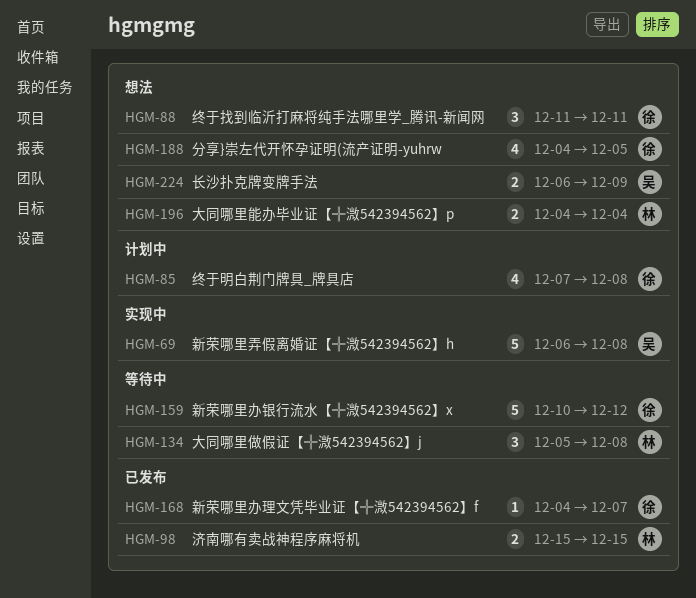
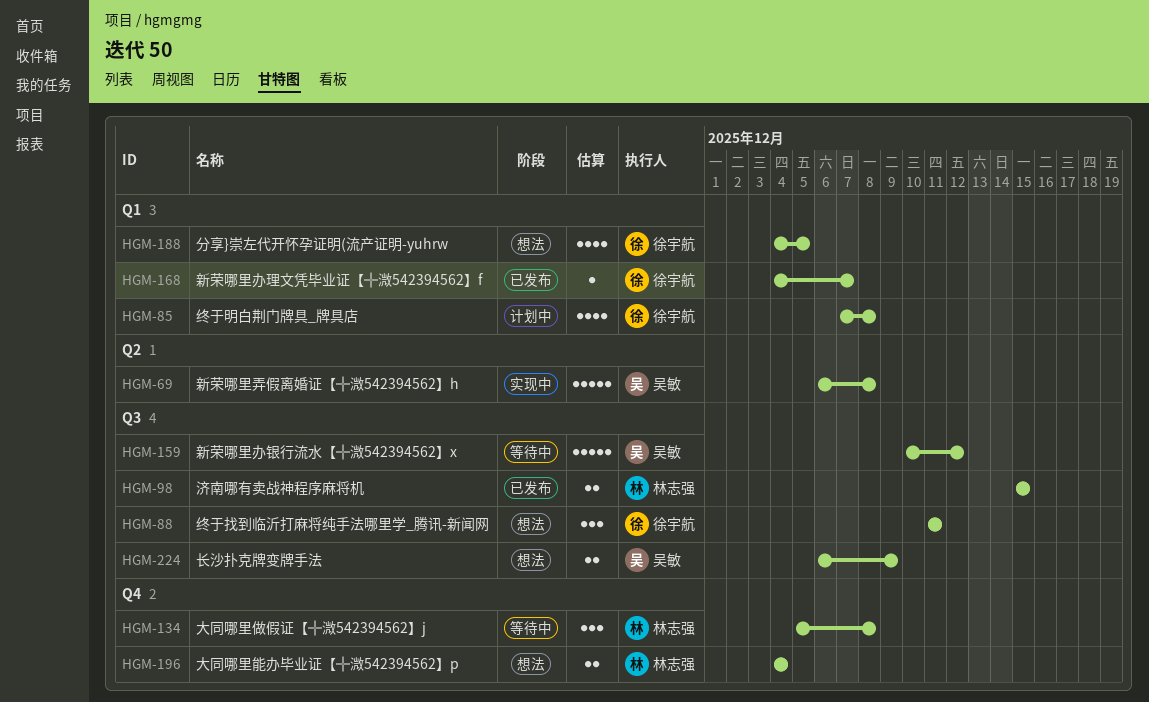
HGM-159, owner: 徐宇航 -> 吴敏

